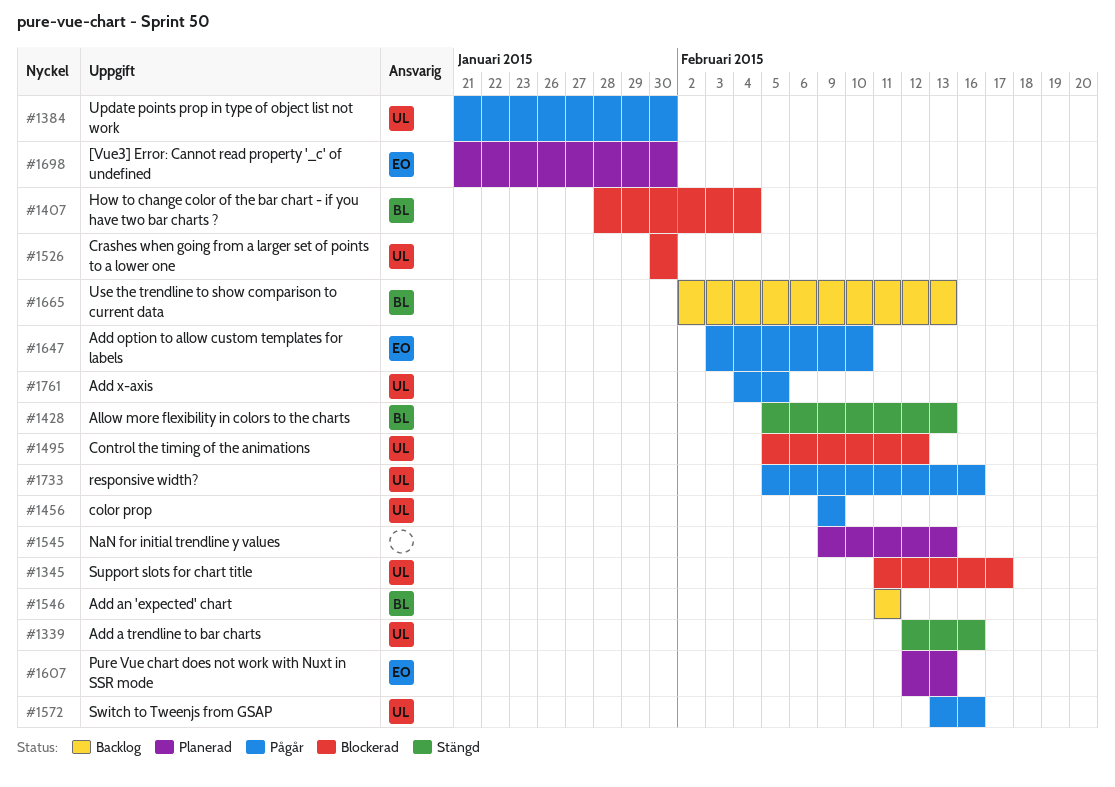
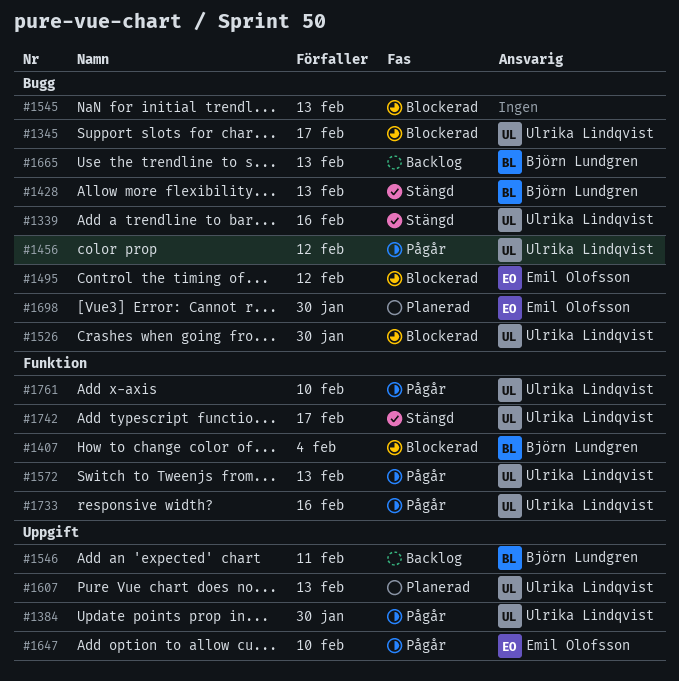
#1456, due: Feb 9 -> Feb 12
#1495, owner: Ulrika Lindqvist -> Emil Olofsson
#1545, status: Planerad -> Blockerad
#1572, due: Feb 16 -> Feb 13
#1607, owner: Emil Olofsson -> Ulrika Lindqvist
#1742: none -> present
#1761, due: Feb 5 -> Feb 10

